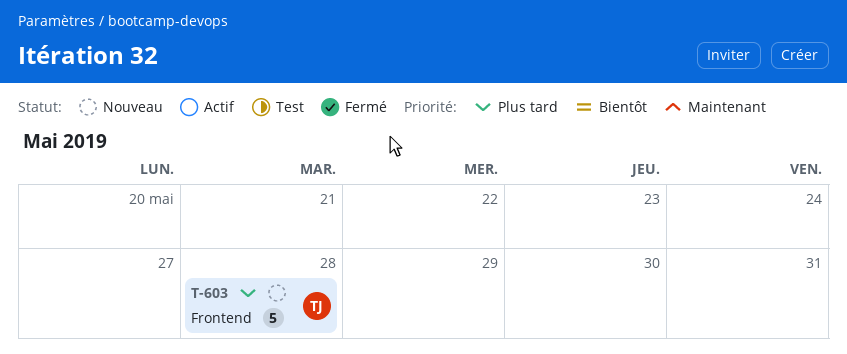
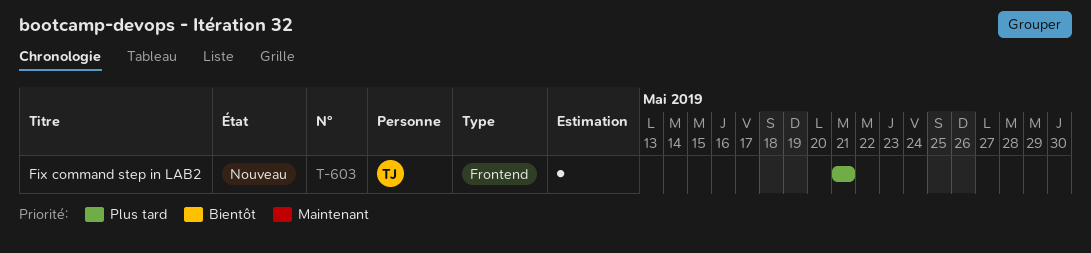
T-603, estimate: 5 -> 1
T-603, due: May 28 -> May 21

